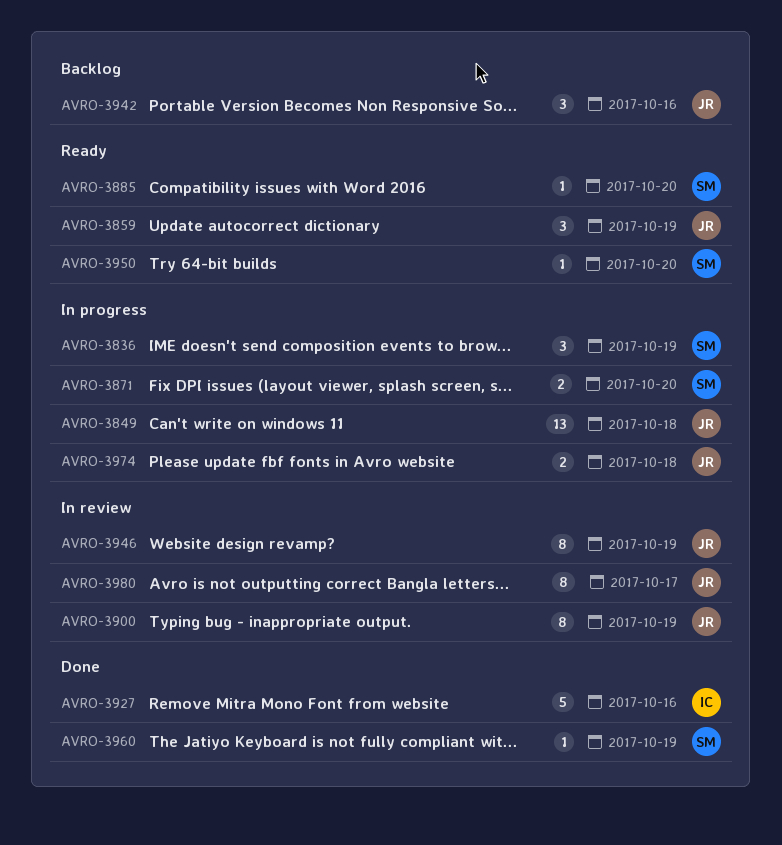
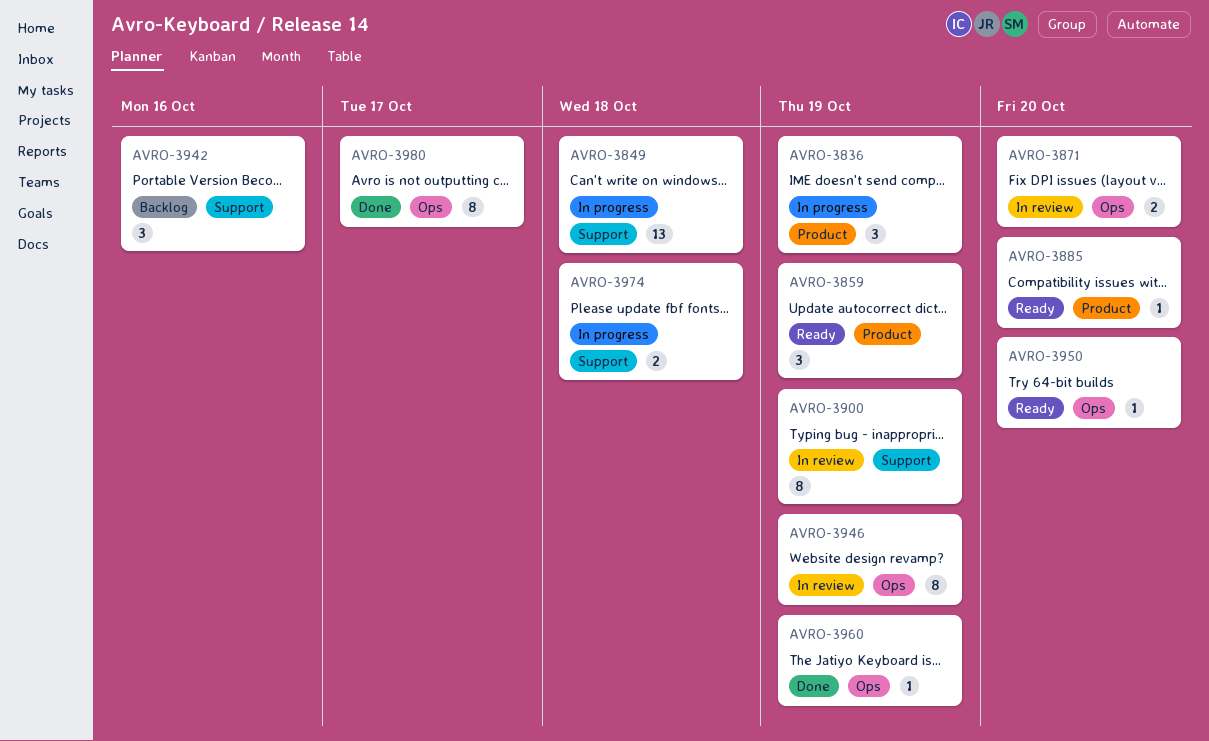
AVRO-3871, status: In progress -> In review
AVRO-3927: present -> none
AVRO-3980, status: In review -> Done

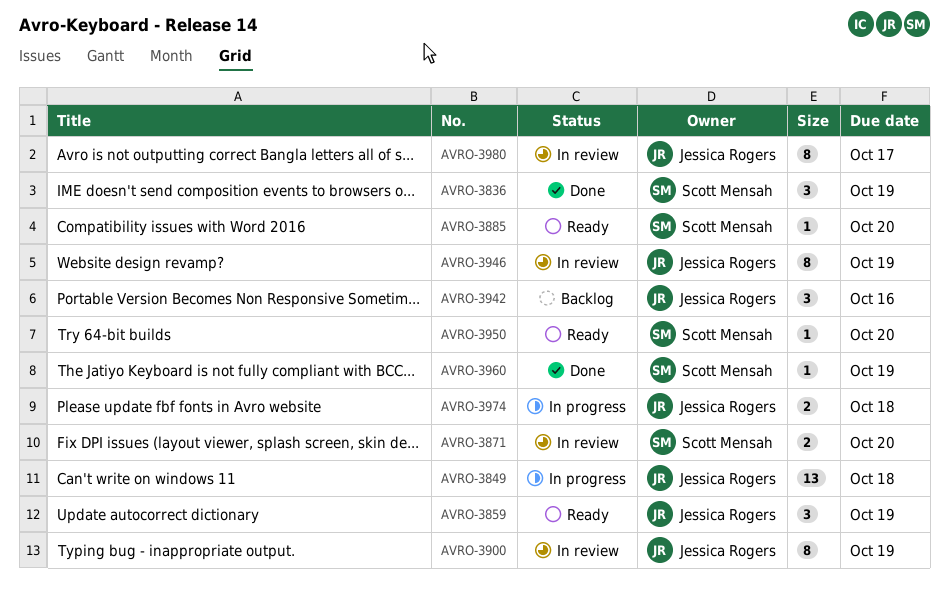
AVRO-3836, status: In progress -> Done
AVRO-3980, status: Done -> In review

